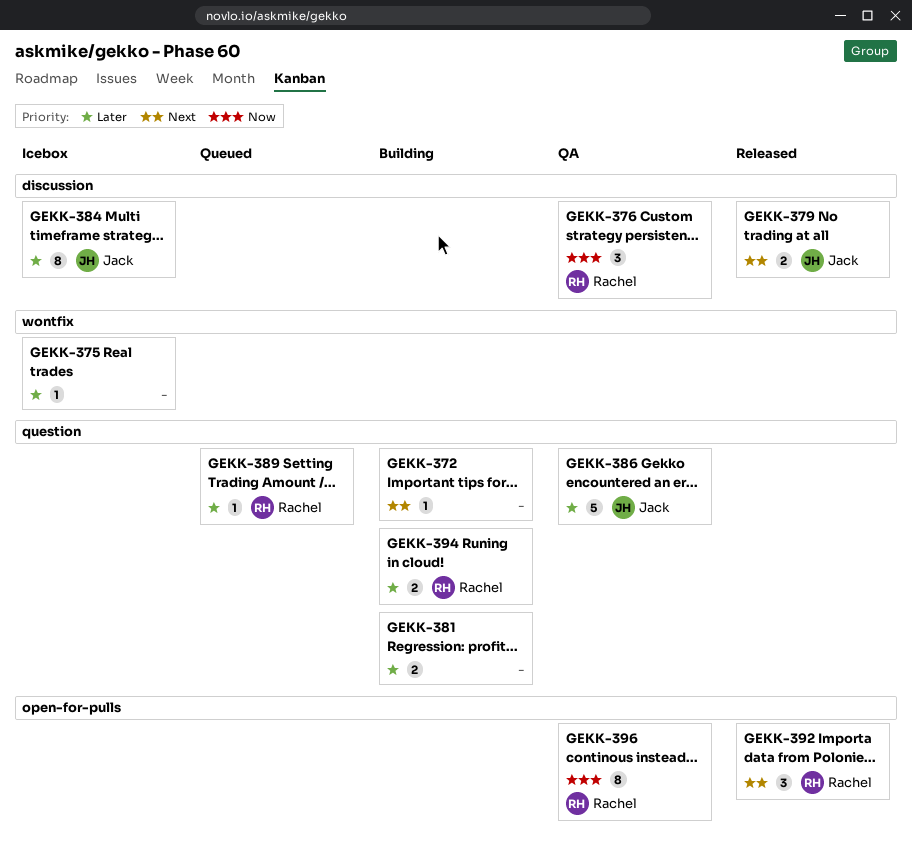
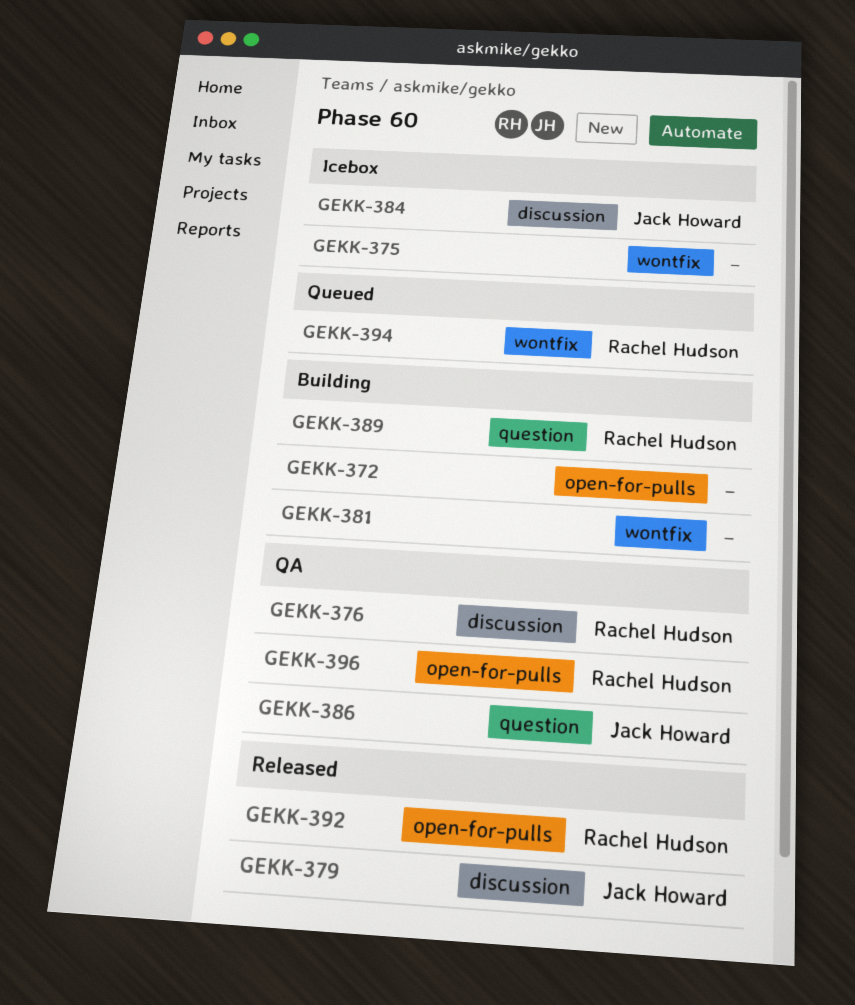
GEKK-372, label: question -> open-for-pulls
GEKK-381, label: question -> wontfix
GEKK-389, status: Queued -> Building
GEKK-394, status: Building -> Queued
GEKK-394, label: question -> wontfix

